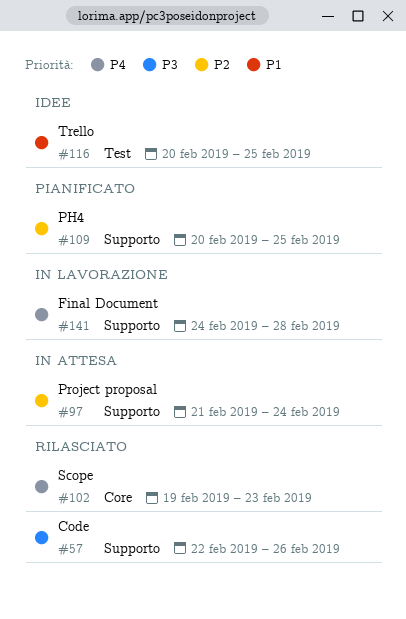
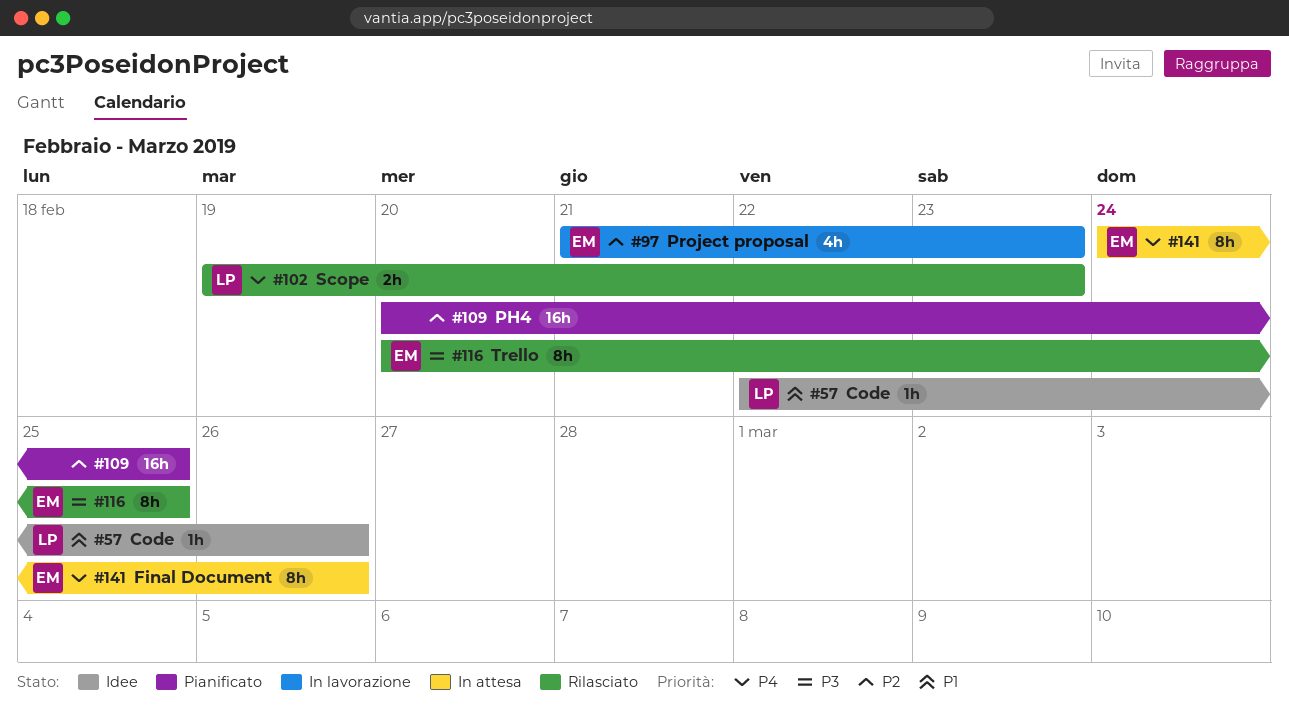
#57, status: Rilasciato -> Idee
#57, priority: P3 -> P1
#97, status: In attesa -> In lavorazione
#97, due: Feb 24 -> Feb 23
#116, status: Idee -> Rilasciato
#116, priority: P1 -> P3
#141, status: In lavorazione -> In attesa
#141, due: Feb 28 -> Feb 26

